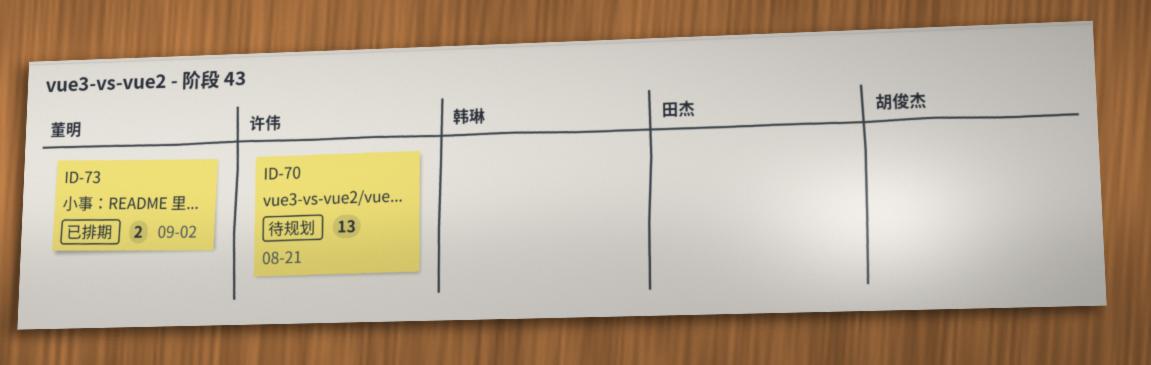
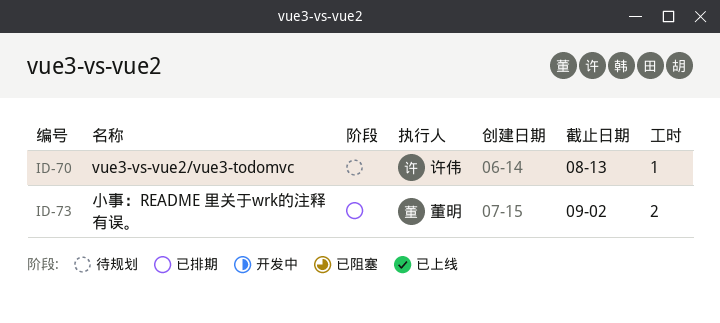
ID-70, estimate: 13 -> 1
ID-70, due: Aug 21 -> Aug 13

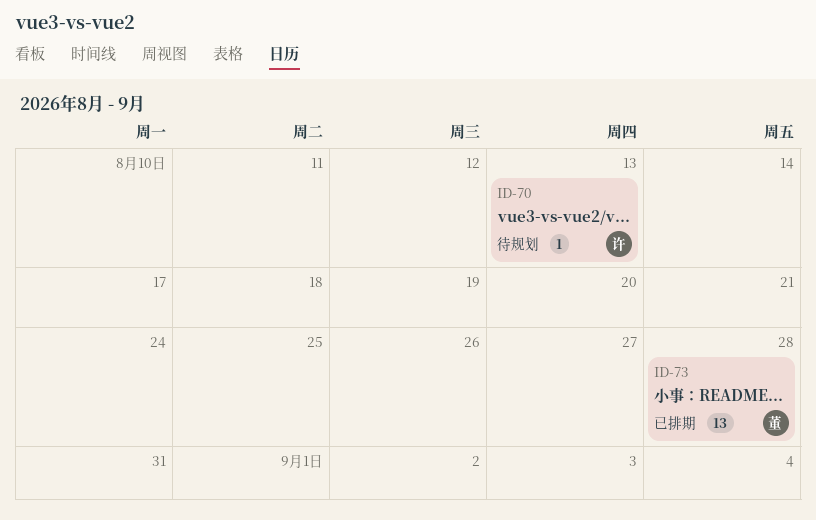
ID-73, estimate: 2 -> 13
ID-73, due: Sep 2 -> Aug 28

